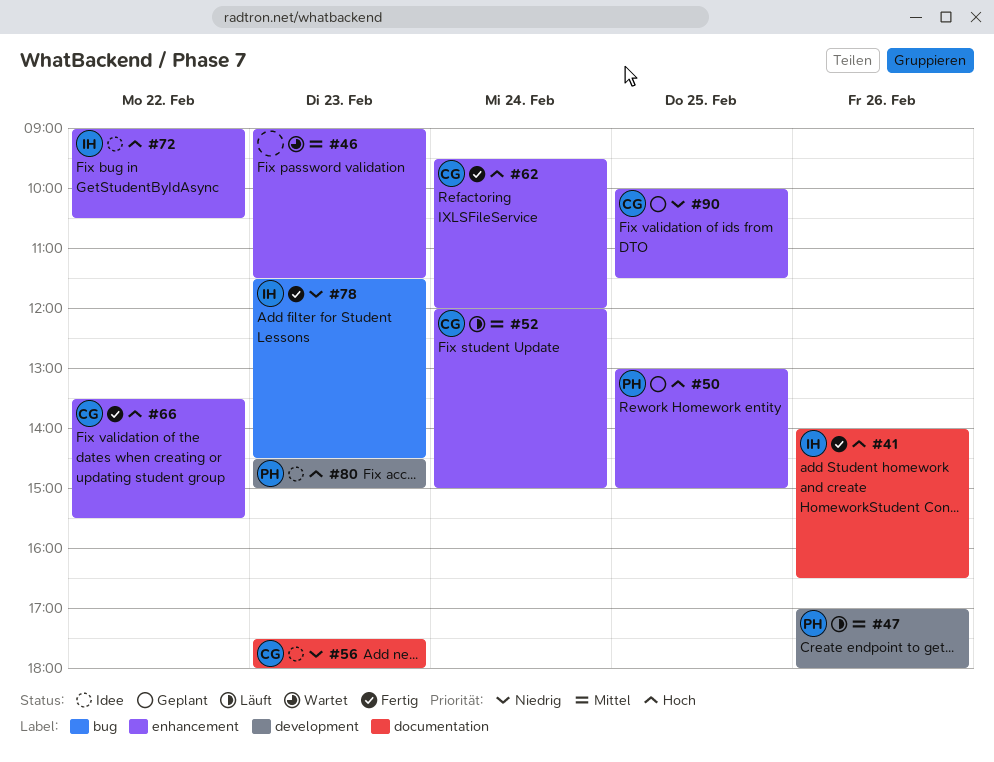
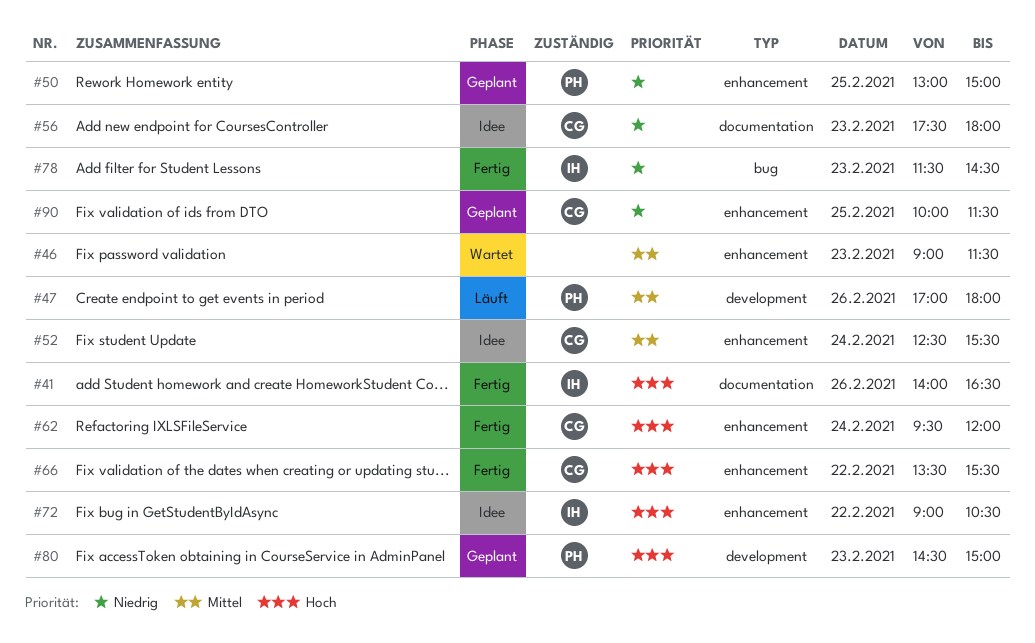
#50, priority: Hoch -> Niedrig
#52, status: Läuft -> Idee
#52, begins: 12:00 -> 12:30
#52, ends: 15:00 -> 15:30
#80, status: Idee -> Geplant

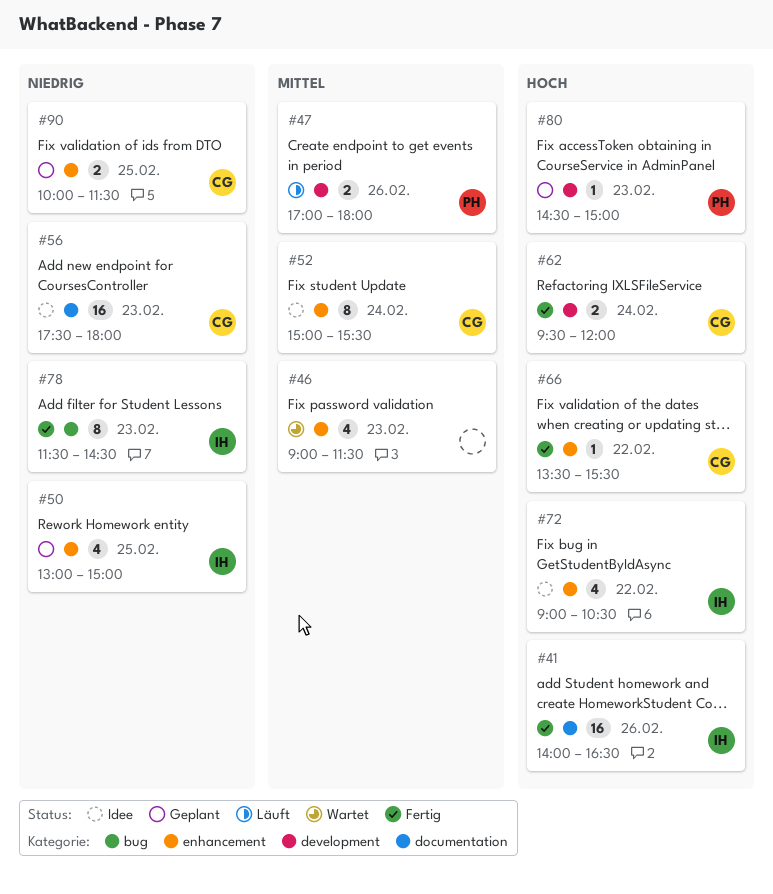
#50, owner: PH -> IH
#52, begins: 12:30 -> 15:00
#62, label: enhancement -> development

